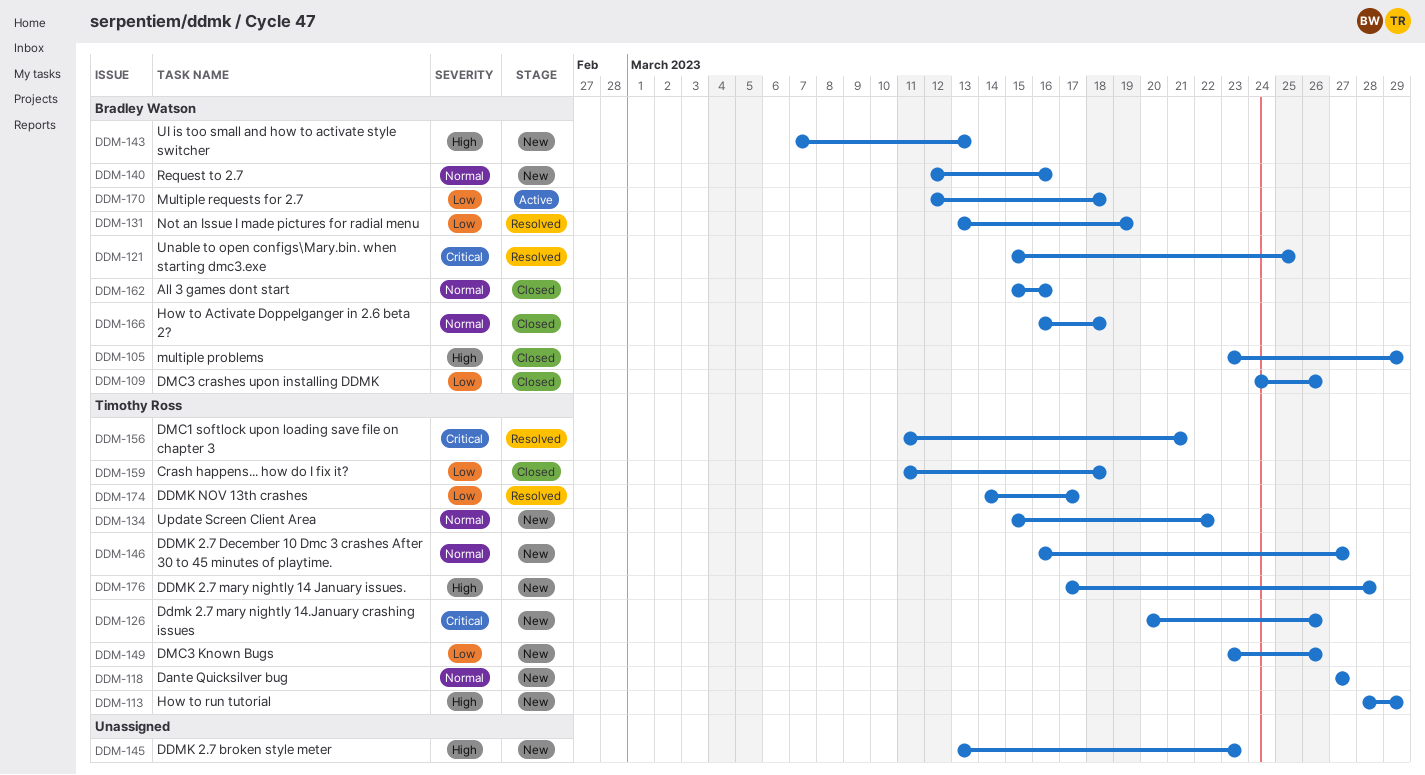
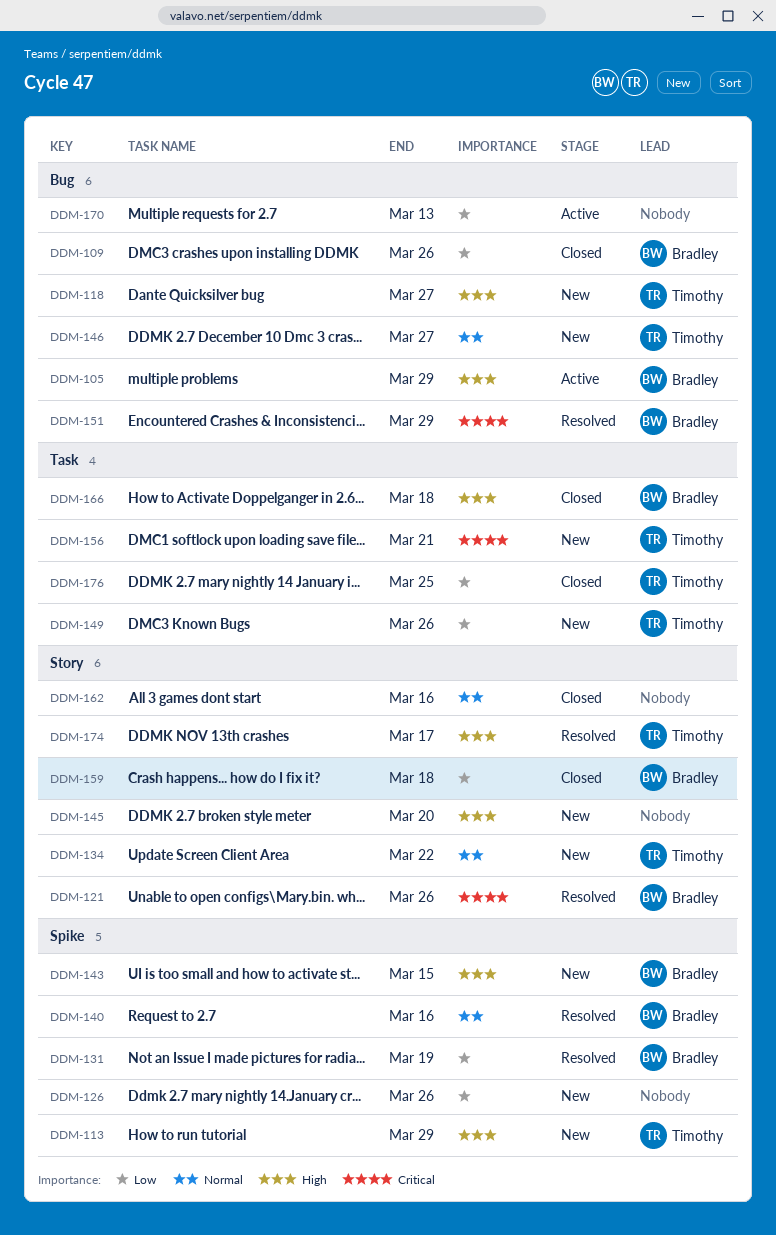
DDM-105, status: Closed -> Active
DDM-118, priority: Normal -> High
DDM-121, due: Mar 25 -> Mar 26
DDM-126, owner: Timothy Ross -> none
DDM-126, priority: Critical -> Low
DDM-140, status: New -> Resolved
DDM-143, due: Mar 13 -> Mar 15
DDM-145, due: Mar 23 -> Mar 20
DDM-151: none -> present
DDM-156, status: Resolved -> New
DDM-159, owner: Timothy Ross -> Bradley Watson
DDM-162, owner: Bradley Watson -> none
DDM-166, priority: Normal -> High
DDM-170, owner: Bradley Watson -> none
DDM-170, due: Mar 18 -> Mar 13
DDM-174, priority: Low -> High
DDM-176, status: New -> Closed
DDM-176, priority: High -> Low
DDM-176, due: Mar 28 -> Mar 25

